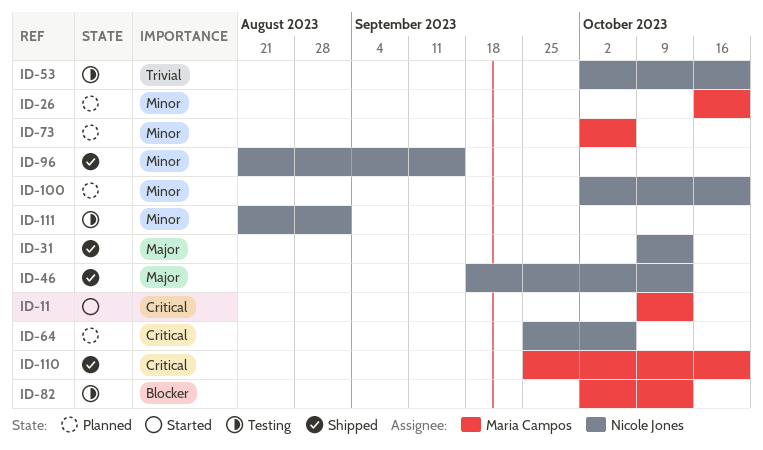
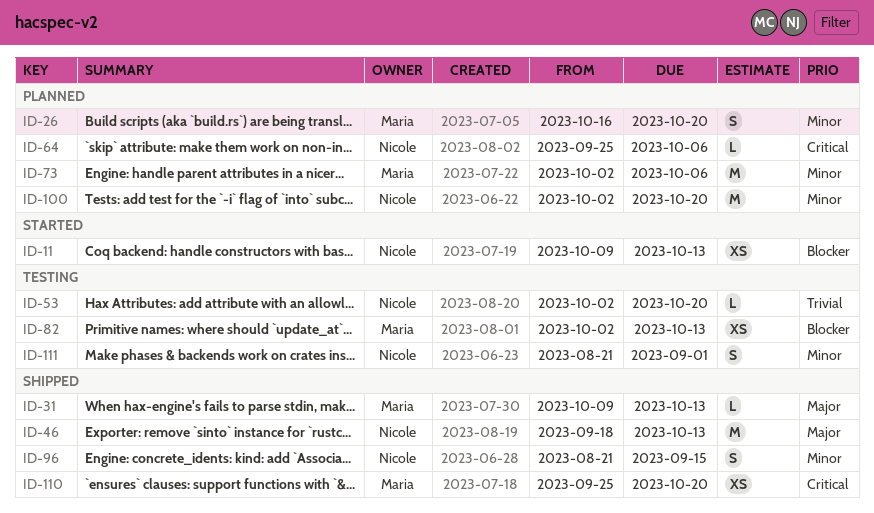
ID-11, owner: Maria Campos -> Nicole Jones
ID-11, priority: Critical -> Blocker
ID-31, owner: Nicole Jones -> Maria Campos

